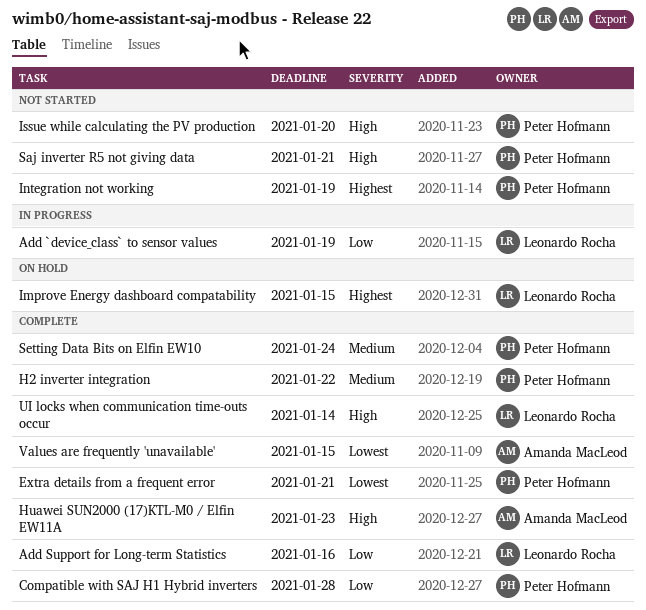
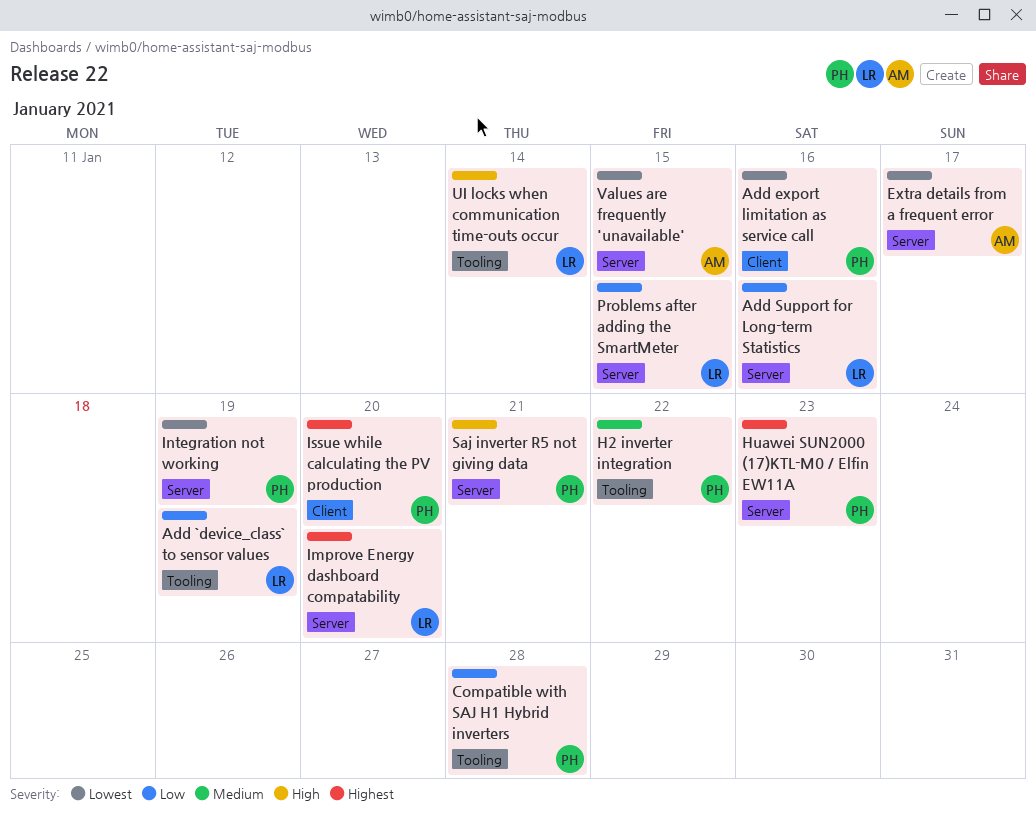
Add export limitation as service call: none -> present
Extra details from a frequent error, owner: Peter Hofmann -> Amanda MacLeod
Extra details from a frequent error, due: Jan 21 -> Jan 17
Huawei SUN2000 (17)KTL-M0 / Elfin EW11A, owner: Amanda MacLeod -> Peter Hofmann
Huawei SUN2000 (17)KTL-M0 / Elfin EW11A, priority: High -> Highest
Improve Energy dashboard compatability, due: Jan 15 -> Jan 20
Integration not working, priority: Highest -> Lowest
Issue while calculating the PV production, priority: High -> Highest
Problems after adding the SmartMeter: none -> present
Setting Data Bits on Elfin EW10: present -> none

